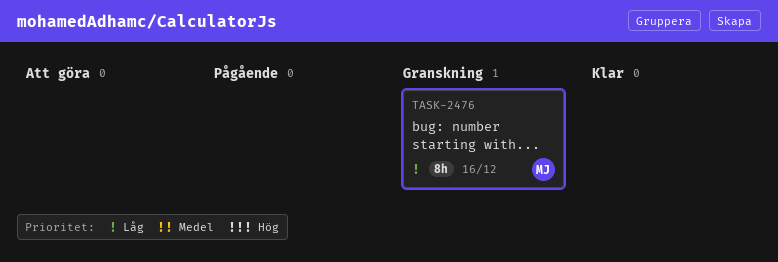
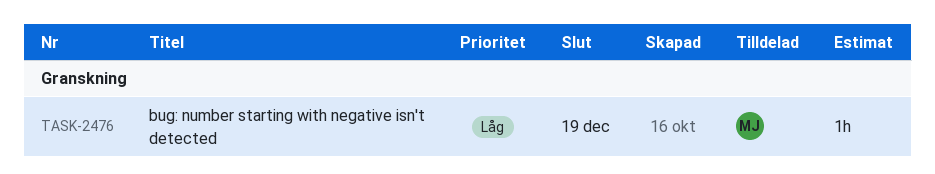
TASK-2476, estimate: 8h -> 1h
TASK-2476, due: Dec 16 -> Dec 19

